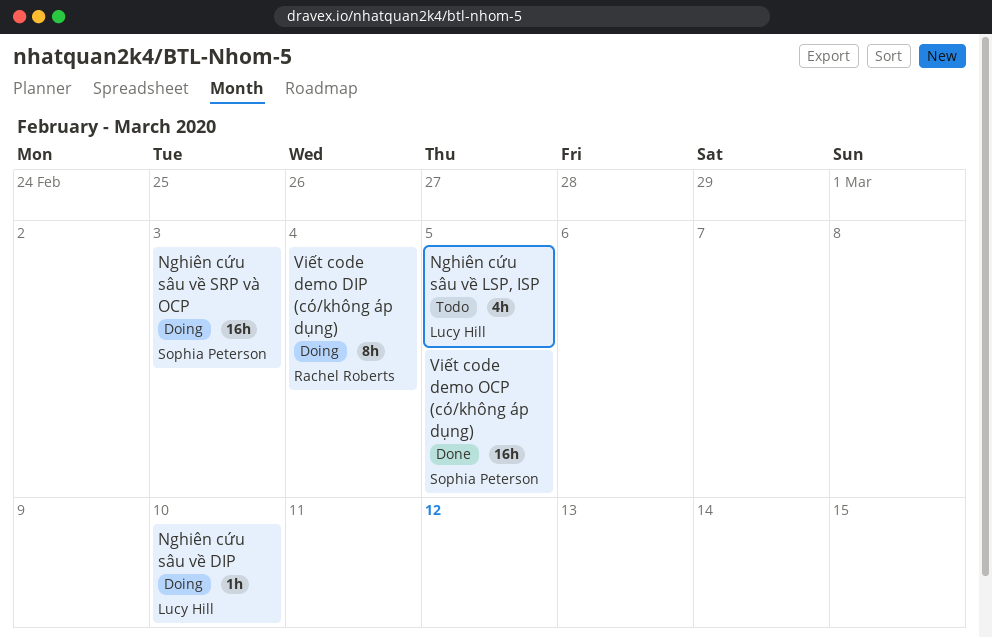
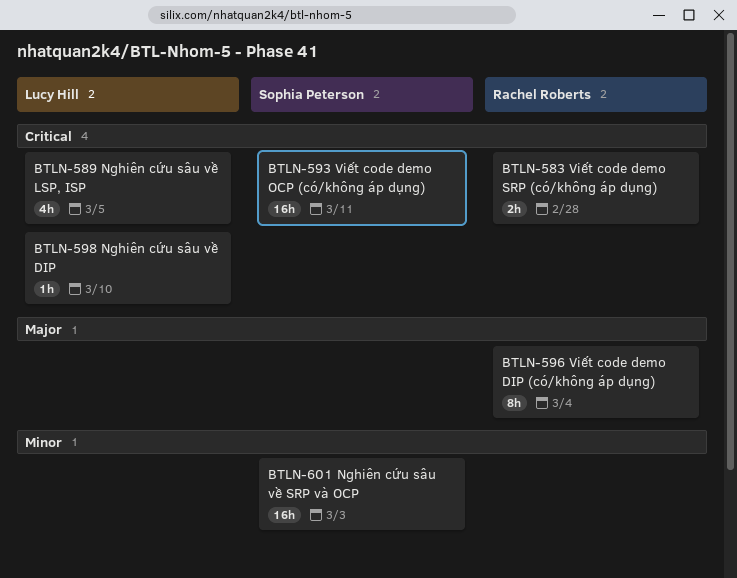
Viết code demo OCP (có/không áp dụng), due: Mar 5 -> Mar 11
Viết code demo SRP (có/không áp dụng): none -> present

